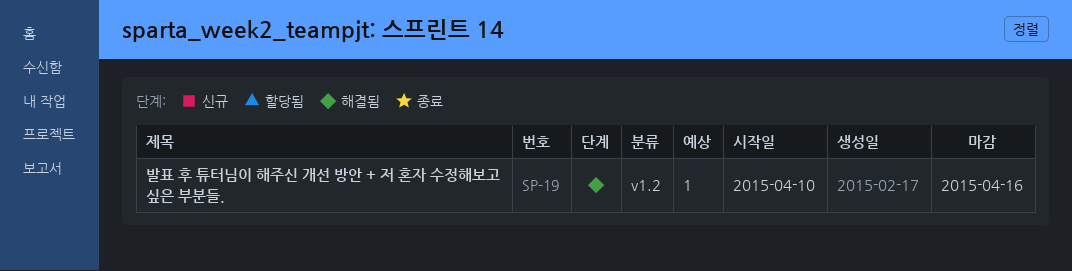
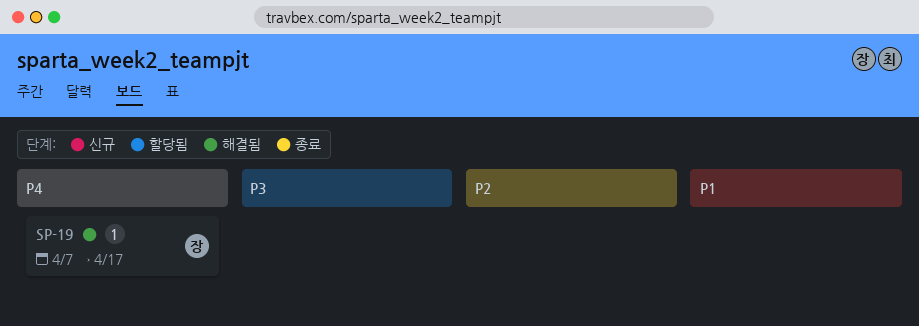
SP-19, start: Apr 10 -> Apr 7
SP-19, due: Apr 16 -> Apr 17

